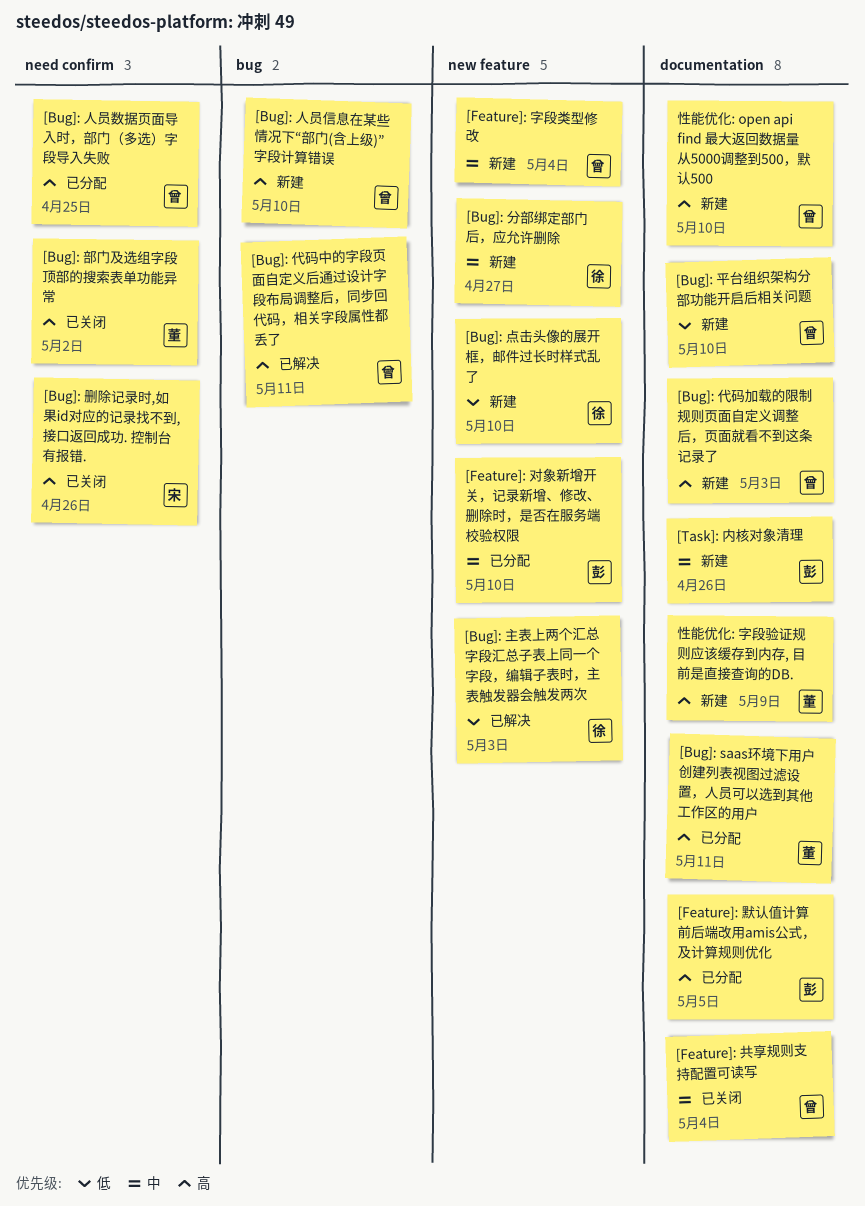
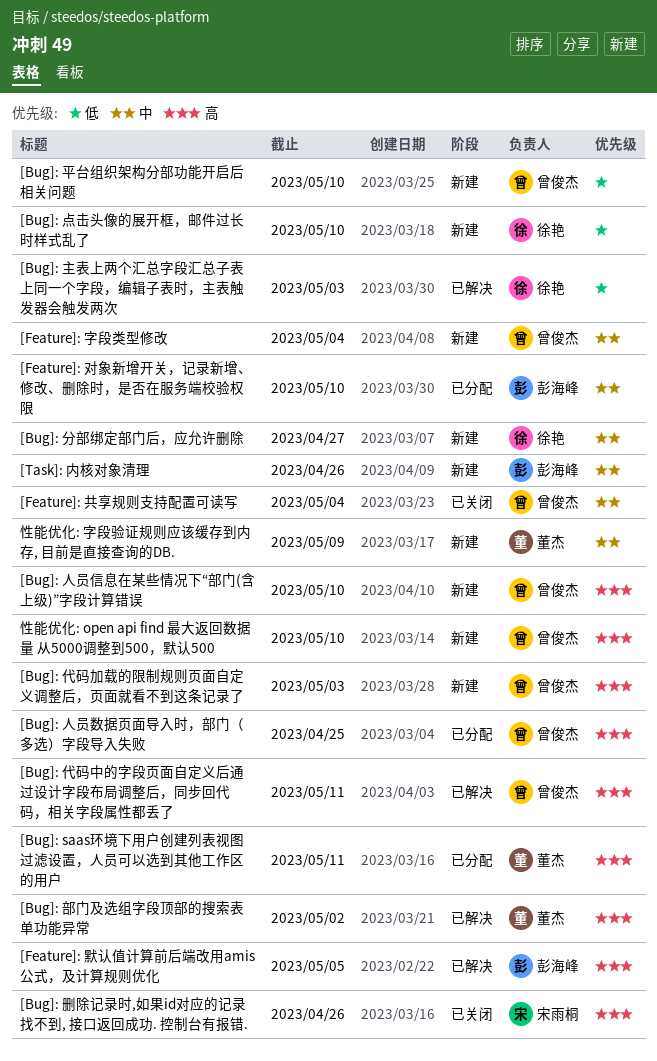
[Bug]: 部门及选组字段顶部的搜索表单功能异常, status: 已关闭 -> 已解决
[Feature]: 默认值计算前后端改用amis公式，及计算规则优化, status: 已分配 -> 已解决
性能优化: 字段验证规则应该缓存到内存, 目前是直接查询的DB., priority: 高 -> 中

